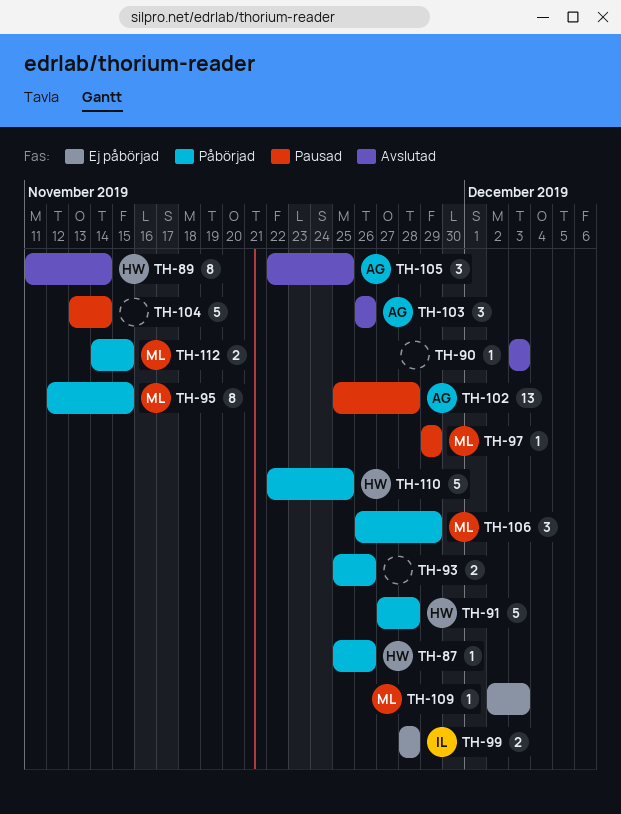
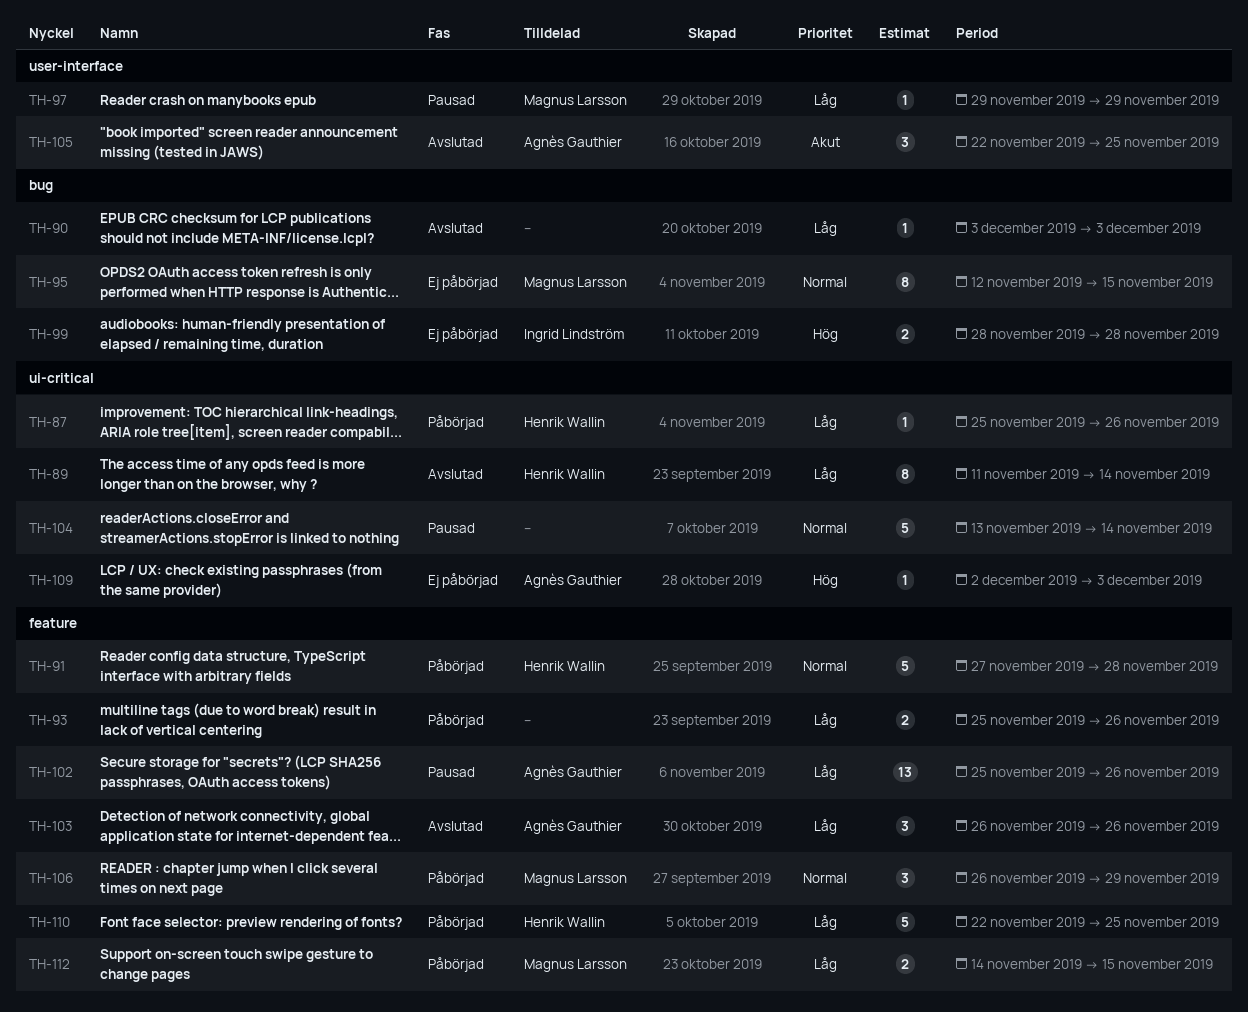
TH-95, status: Påbörjad -> Ej påbörjad
TH-102, due: Nov 28 -> Nov 26
TH-109, owner: Magnus Larsson -> Agnès Gauthier

